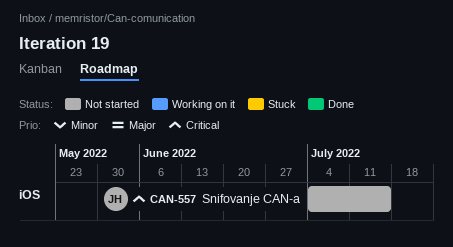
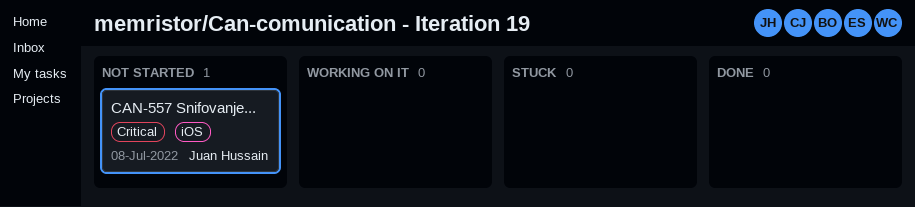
CAN-557, due: Jul 15 -> Jul 8

